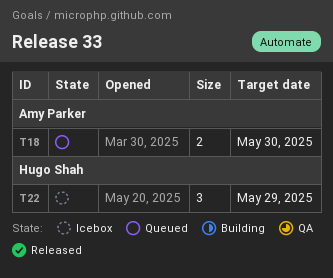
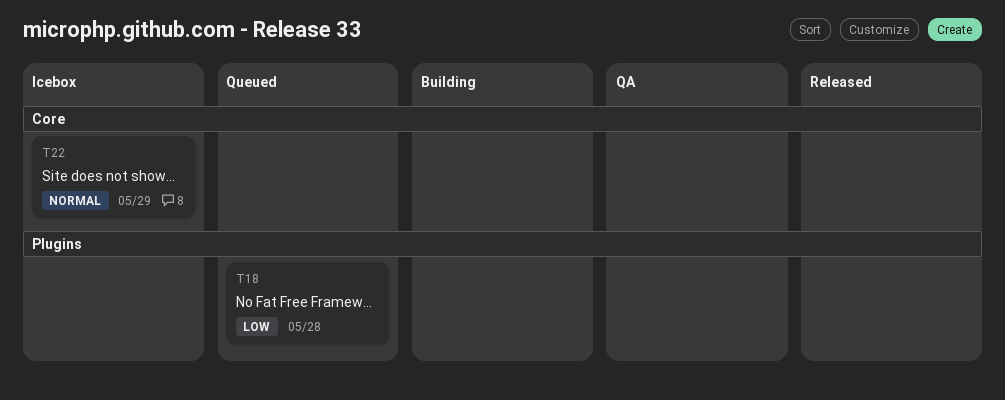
T18, due: May 30 -> May 28

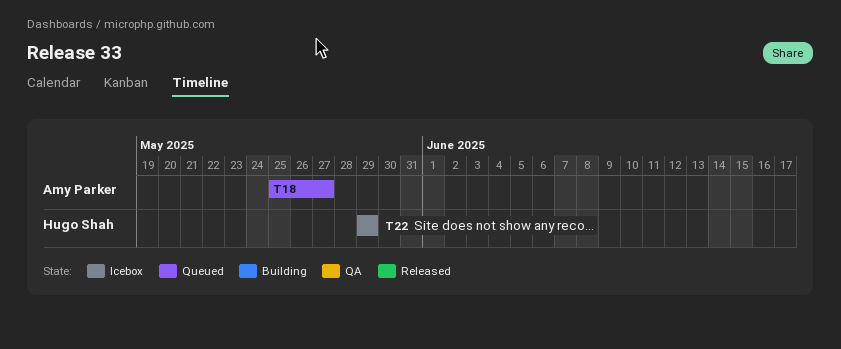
T18, due: May 28 -> May 27

